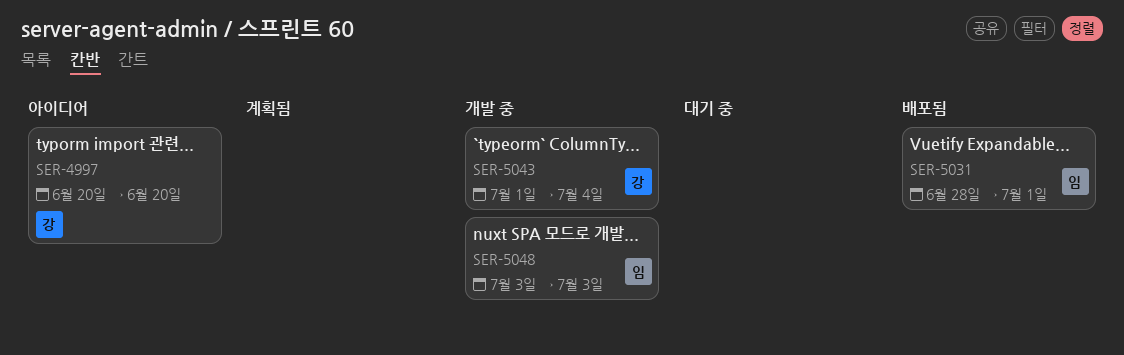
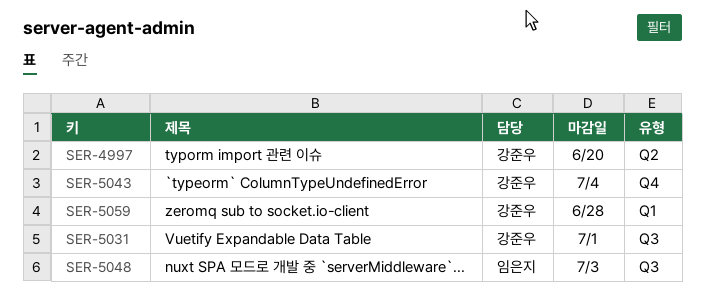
SER-5031, owner: 임은지 -> 강준우
SER-5059: none -> present

